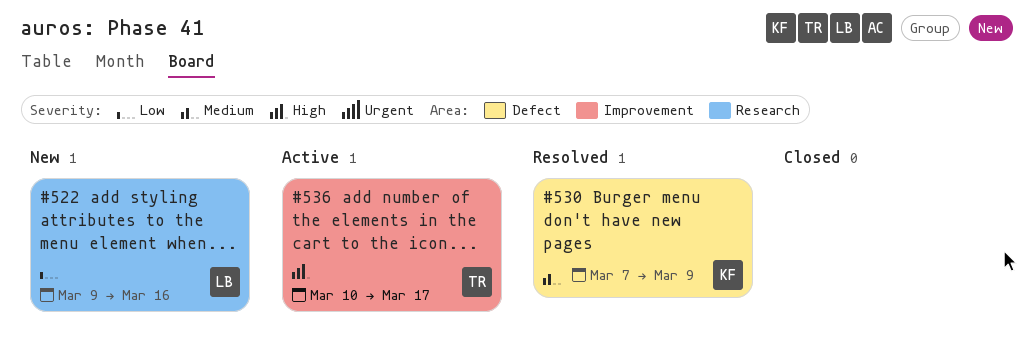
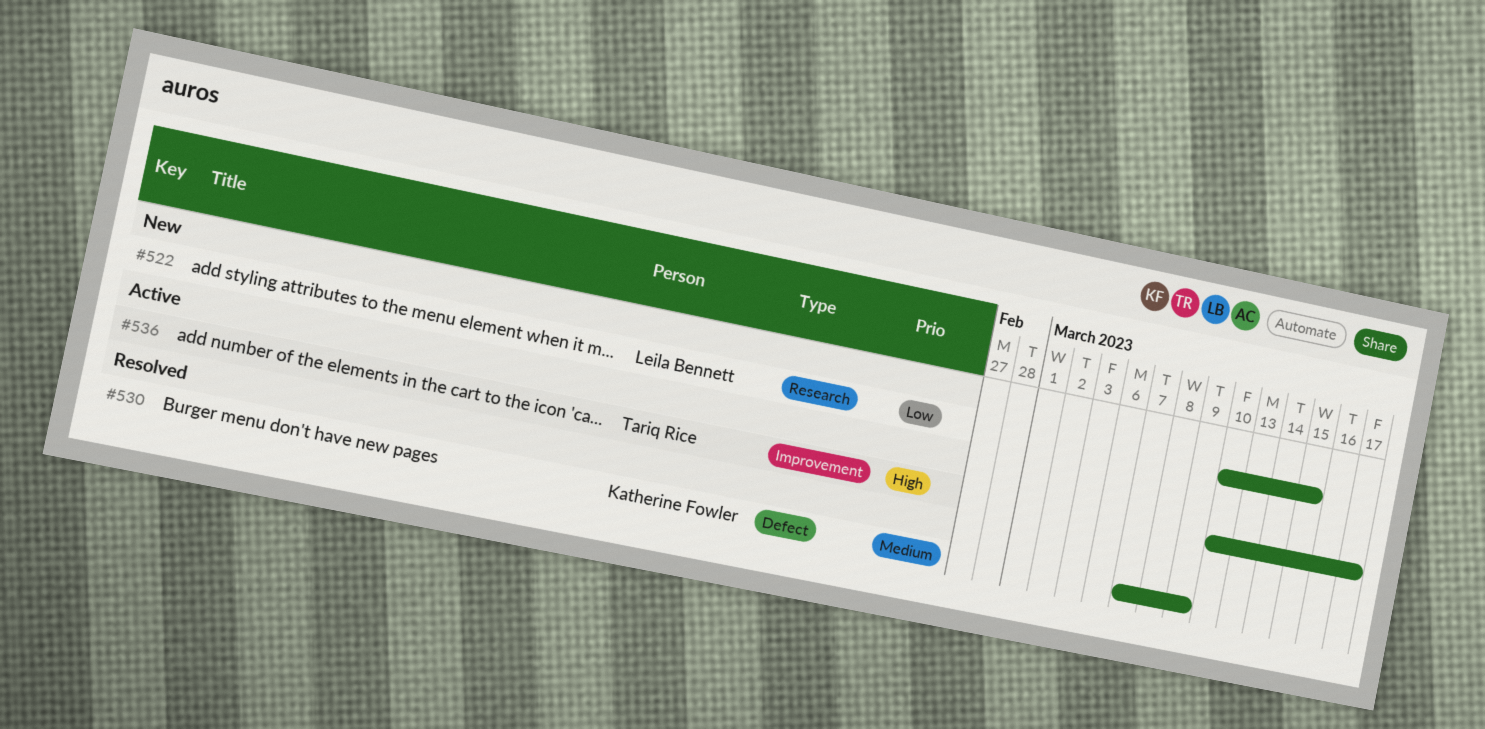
#522, start: Mar 9 -> Mar 10
#522, due: Mar 16 -> Mar 15

